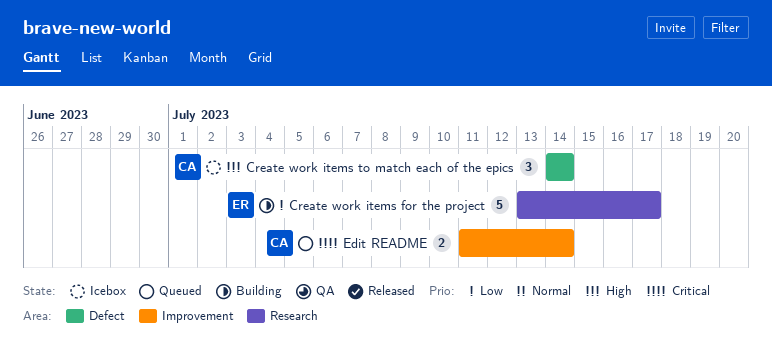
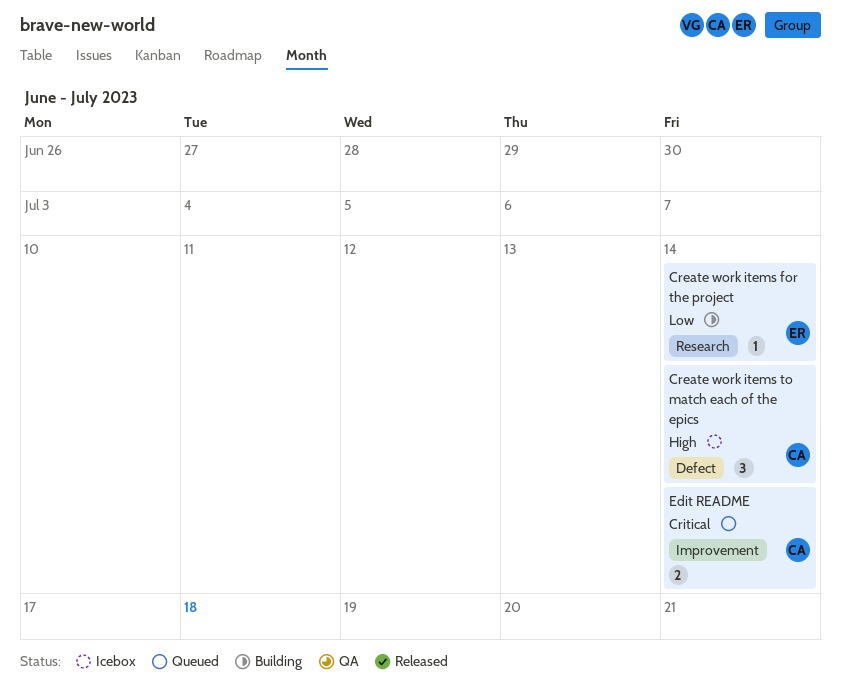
Create work items for the project, estimate: 5 -> 1
Create work items for the project, due: Jul 17 -> Jul 14

